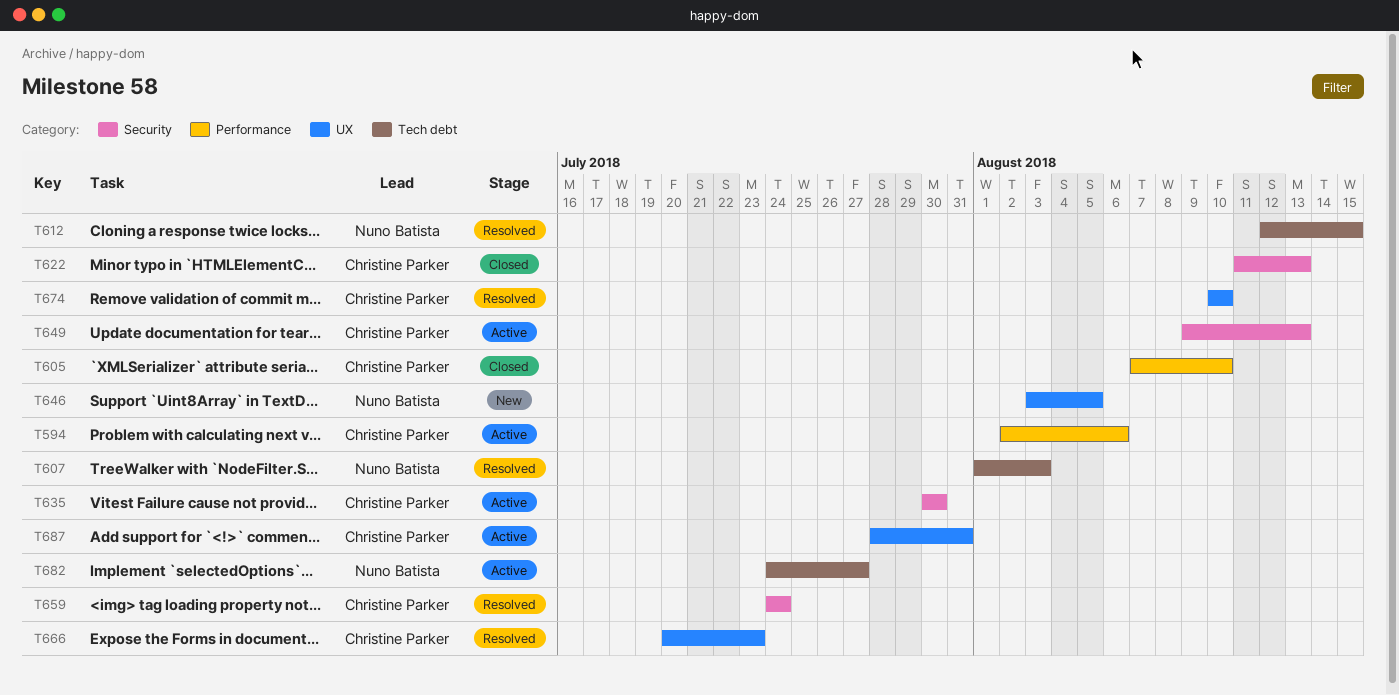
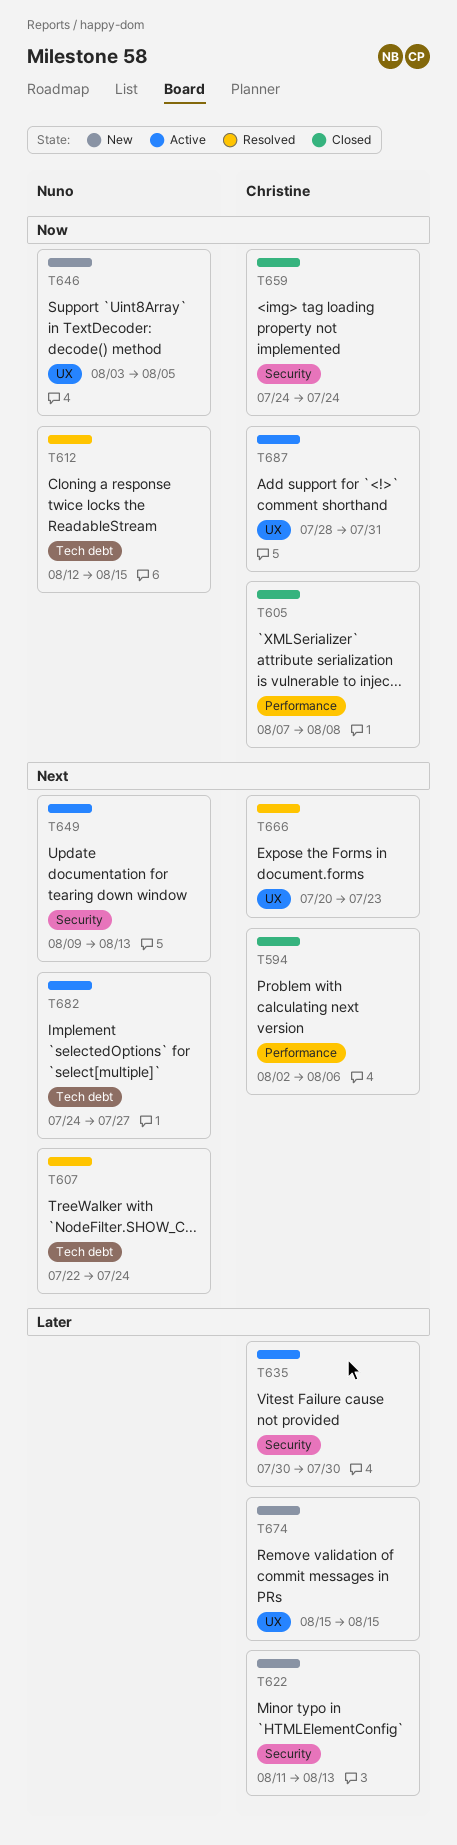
T594, status: Active -> Closed
T605, due: Aug 10 -> Aug 8
T607, start: Aug 1 -> Jul 22
T607, due: Aug 3 -> Jul 24
T622, status: Closed -> New
T649, owner: Christine Parker -> Nuno Batista
T659, status: Resolved -> Closed
T674, status: Resolved -> New
T674, start: Aug 10 -> Aug 15
T674, due: Aug 10 -> Aug 15

